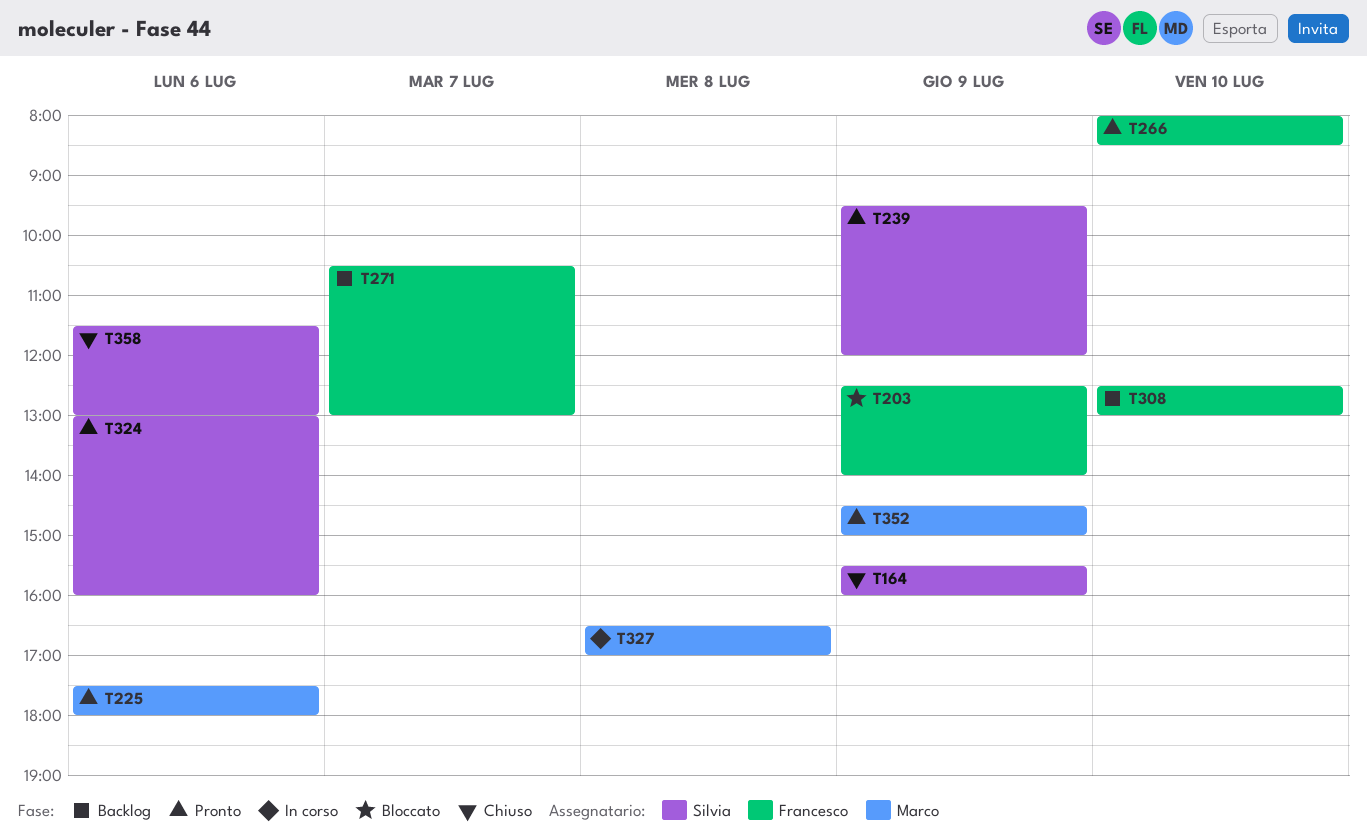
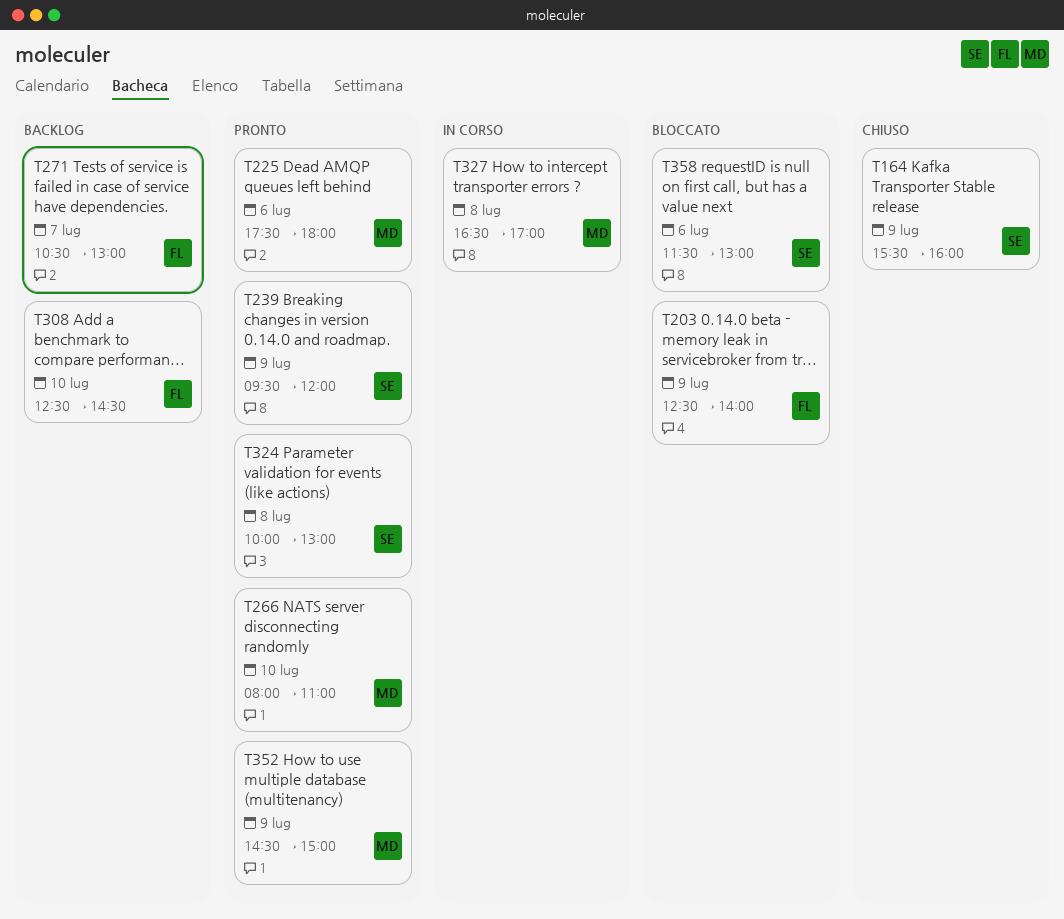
T266, owner: Francesco -> Marco
T266, ends: 08:30 -> 11:00
T308, ends: 13:00 -> 14:30
T324, day: Jul 6 -> Jul 8
T324, begins: 13:00 -> 10:00
T324, ends: 16:00 -> 13:00
T358, status: Chiuso -> Bloccato

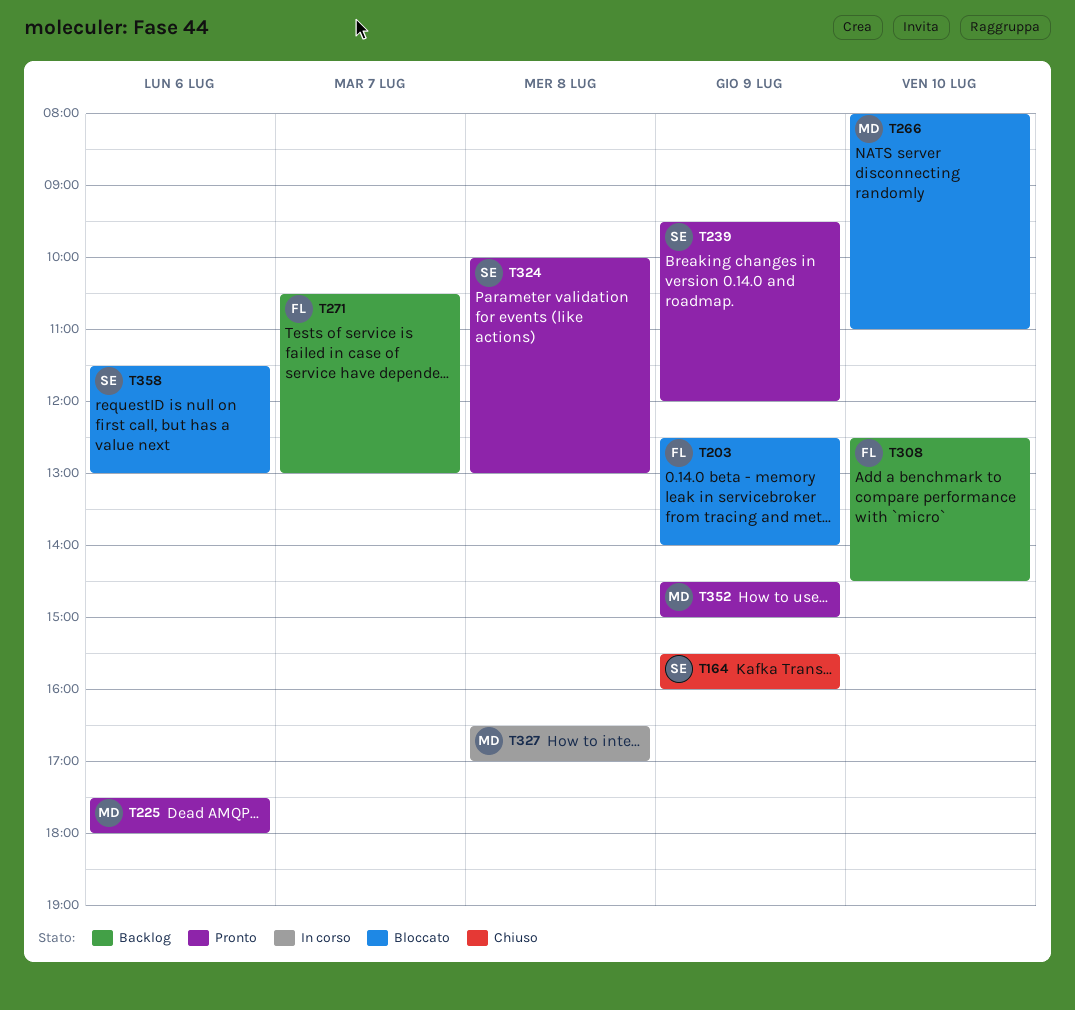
T266, status: Pronto -> Bloccato

